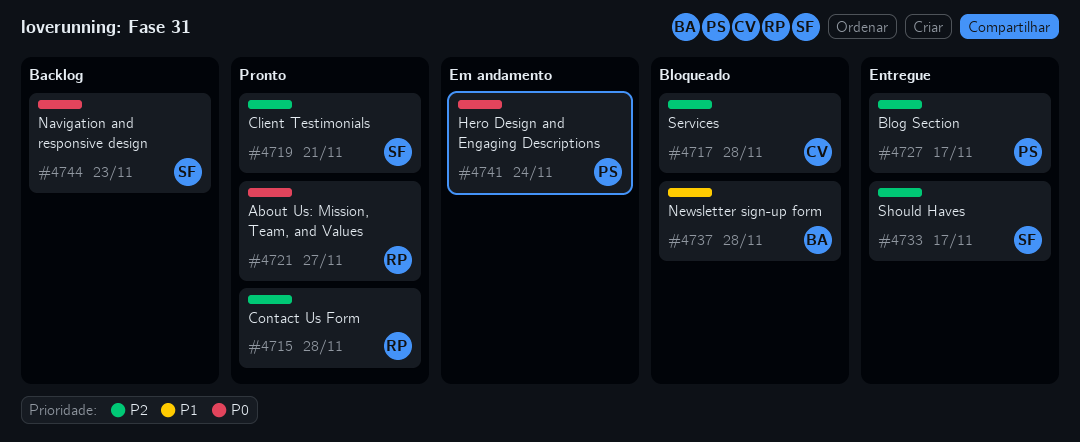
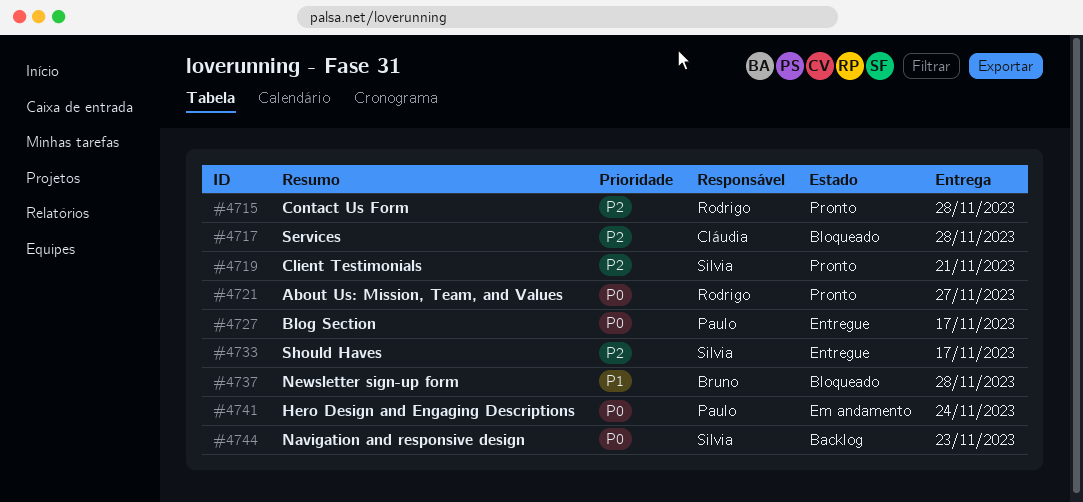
#4727, priority: P2 -> P0

